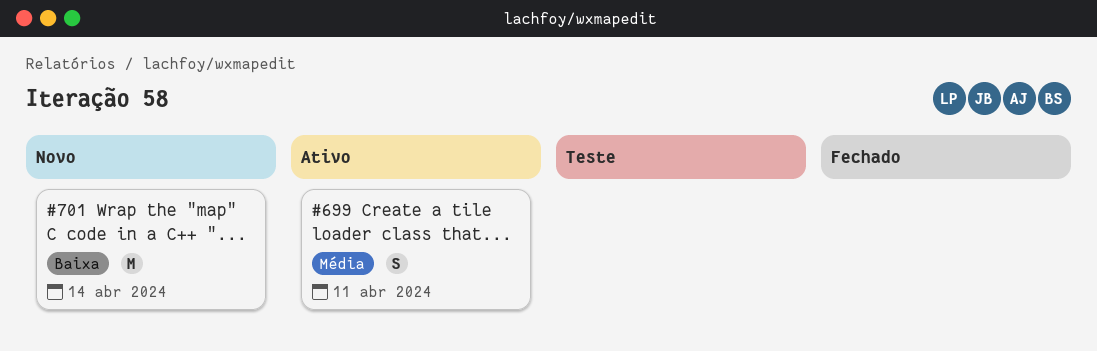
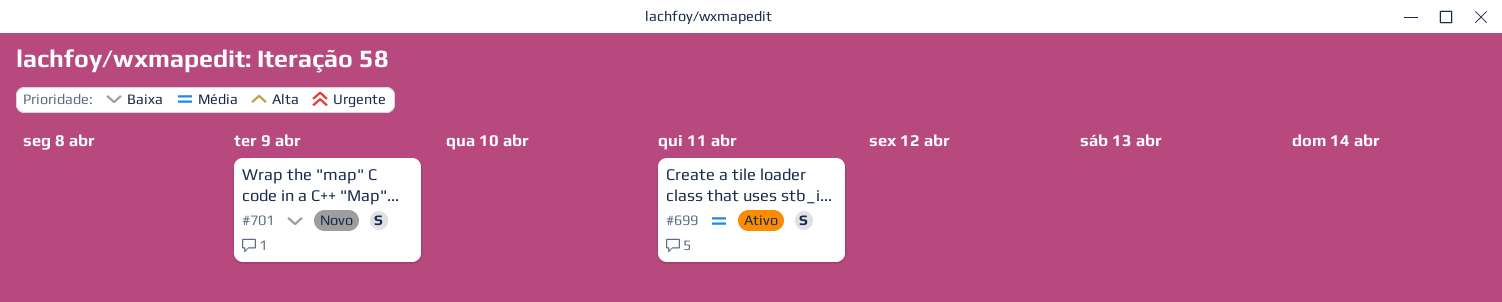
#701, estimate: M -> S
#701, due: Apr 14 -> Apr 9

